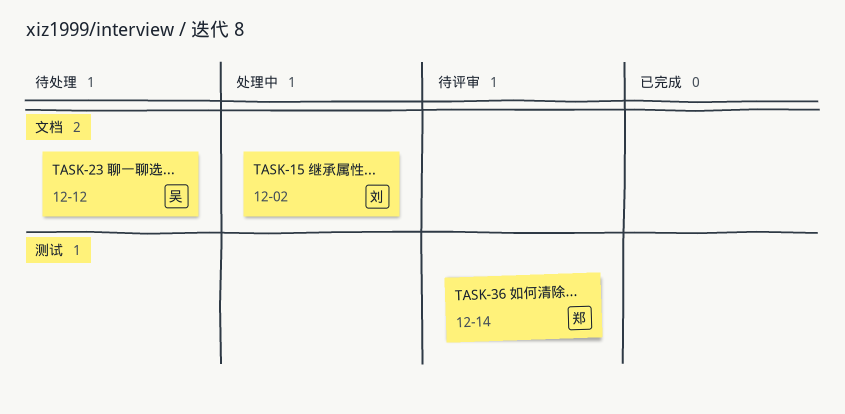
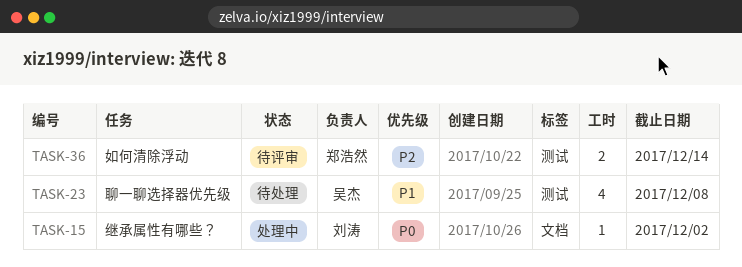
TASK-23, label: 文档 -> 测试
TASK-23, due: Dec 12 -> Dec 8

